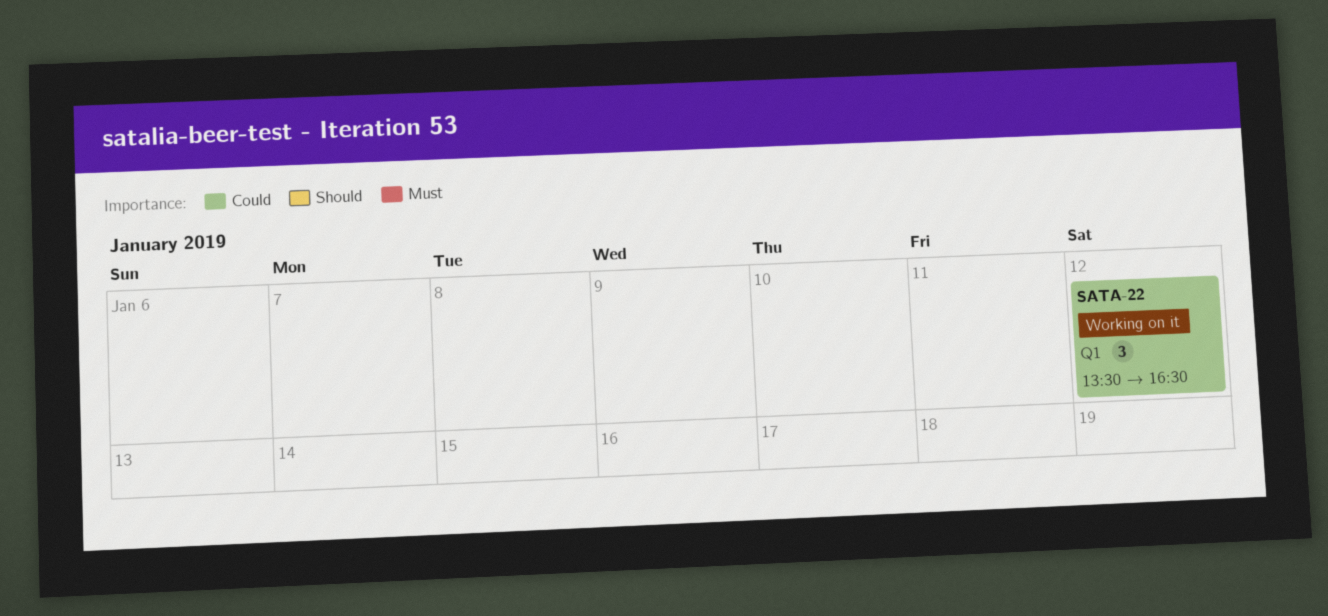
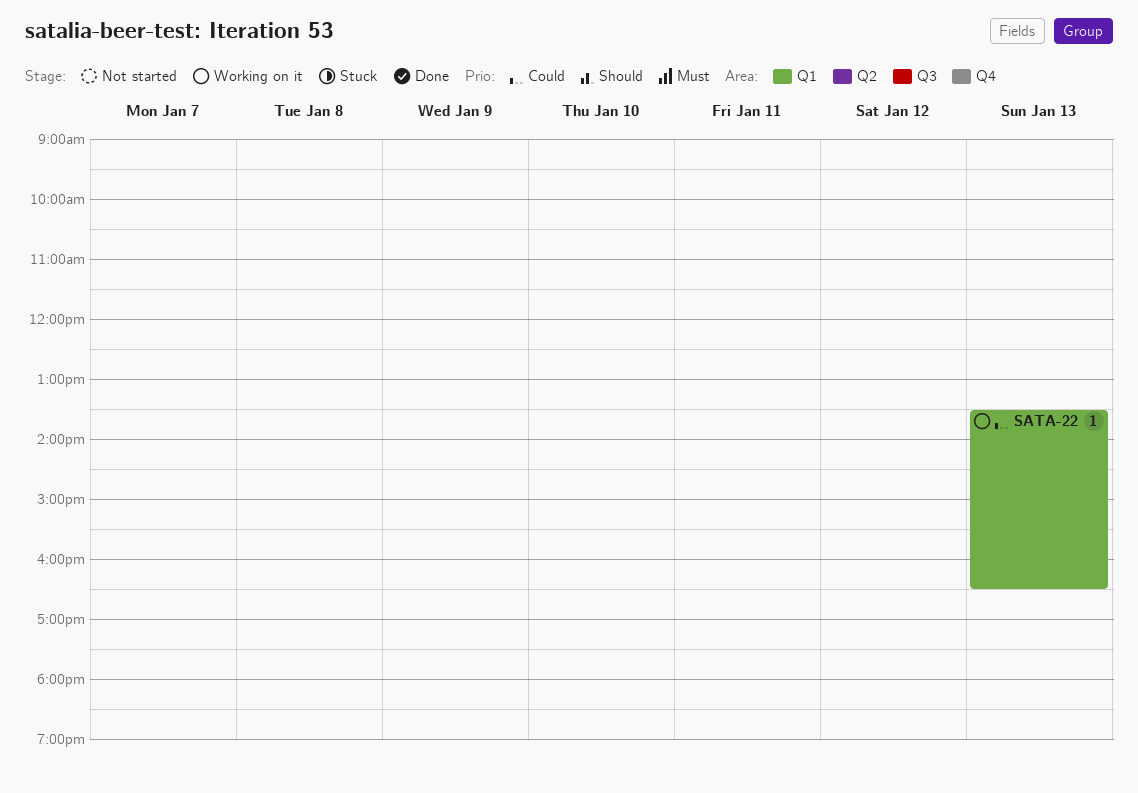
SATA-22, estimate: 3 -> 1
SATA-22, day: Jan 12 -> Jan 13

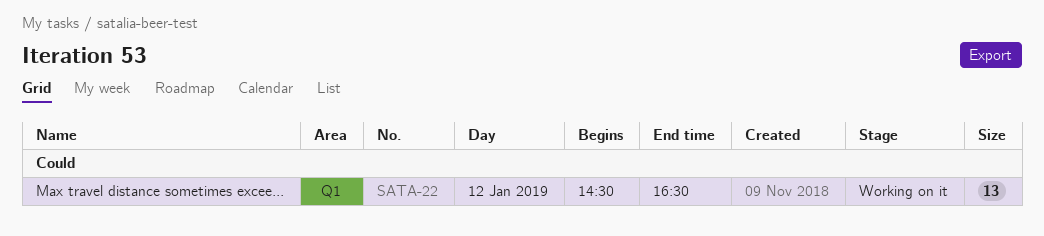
SATA-22, estimate: 1 -> 13
SATA-22, day: Jan 13 -> Jan 12
SATA-22, begins: 13:30 -> 14:30

